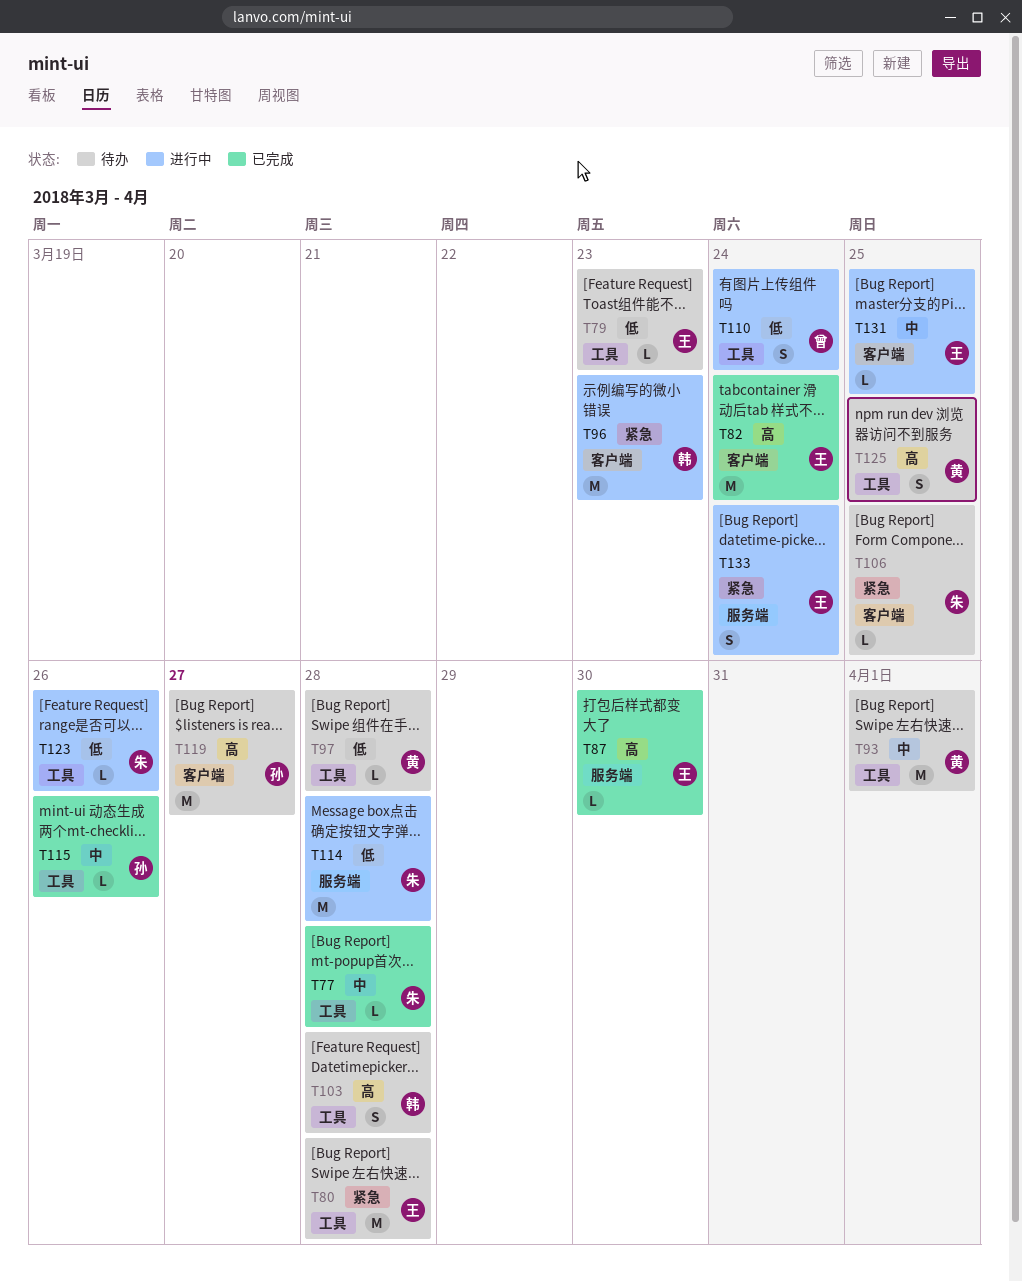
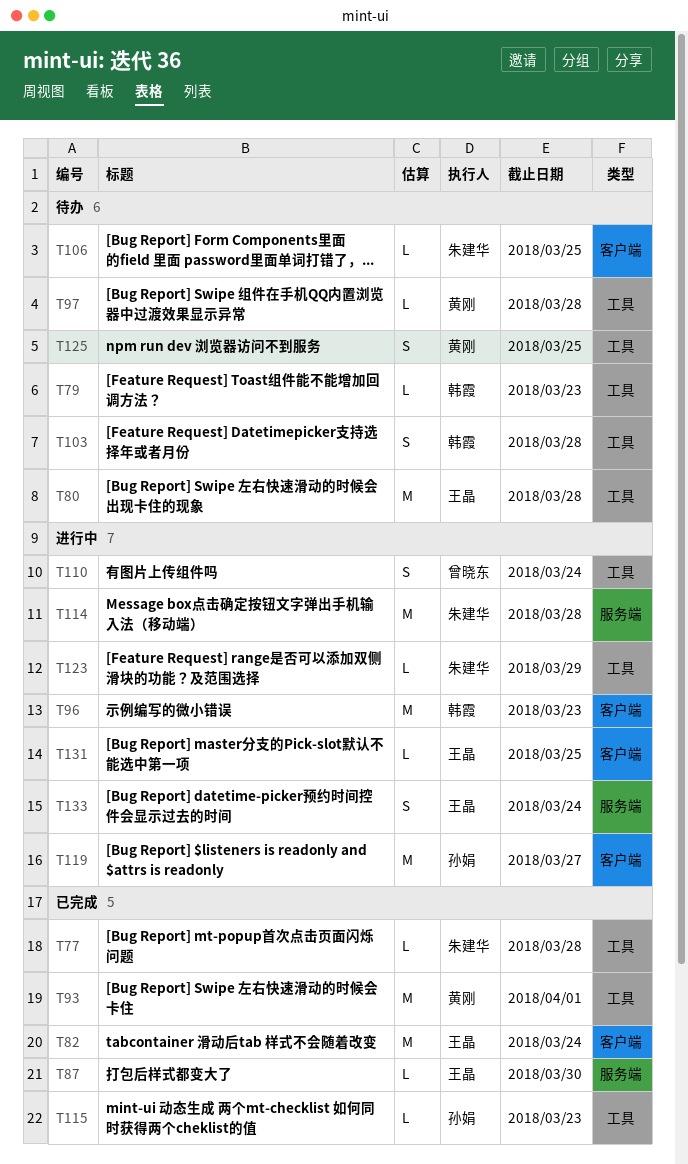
T79, owner: 王晶 -> 韩霞
T93, status: 待办 -> 已完成
T115, due: Mar 26 -> Mar 23
T119, status: 待办 -> 进行中
T123, due: Mar 26 -> Mar 29

